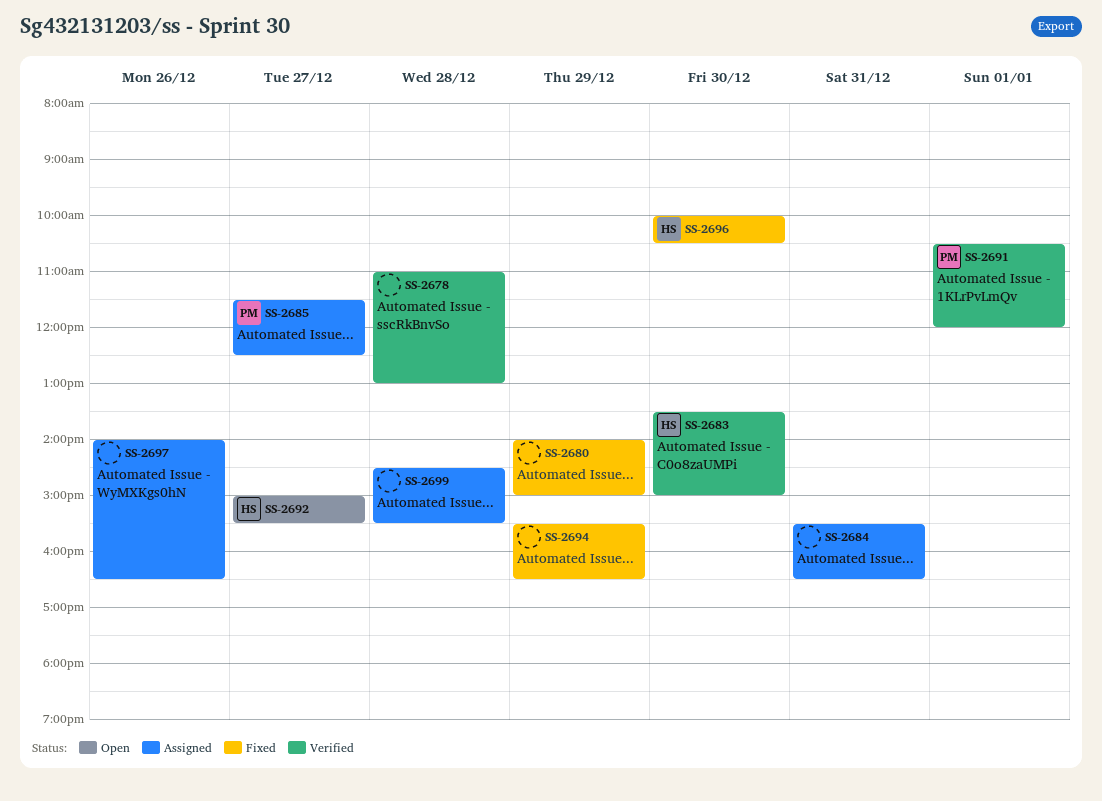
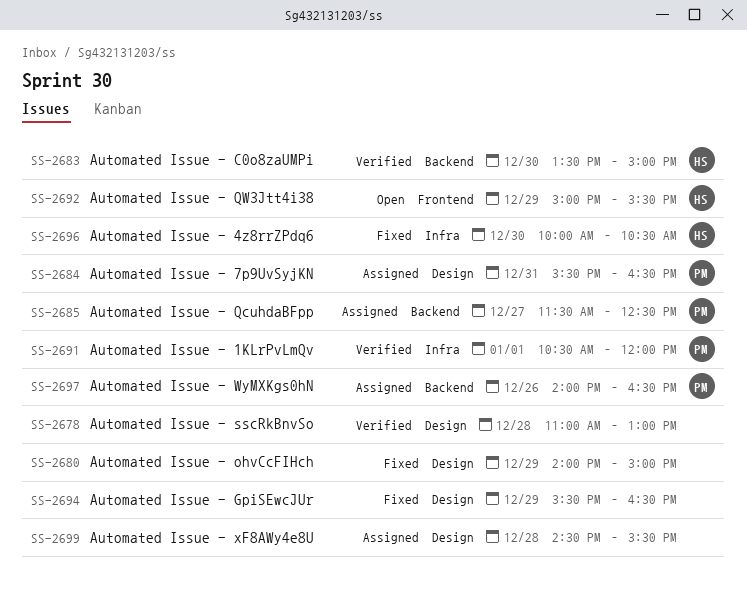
SS-2684, owner: none -> PM
SS-2692, day: Dec 27 -> Dec 29
SS-2697, owner: none -> PM

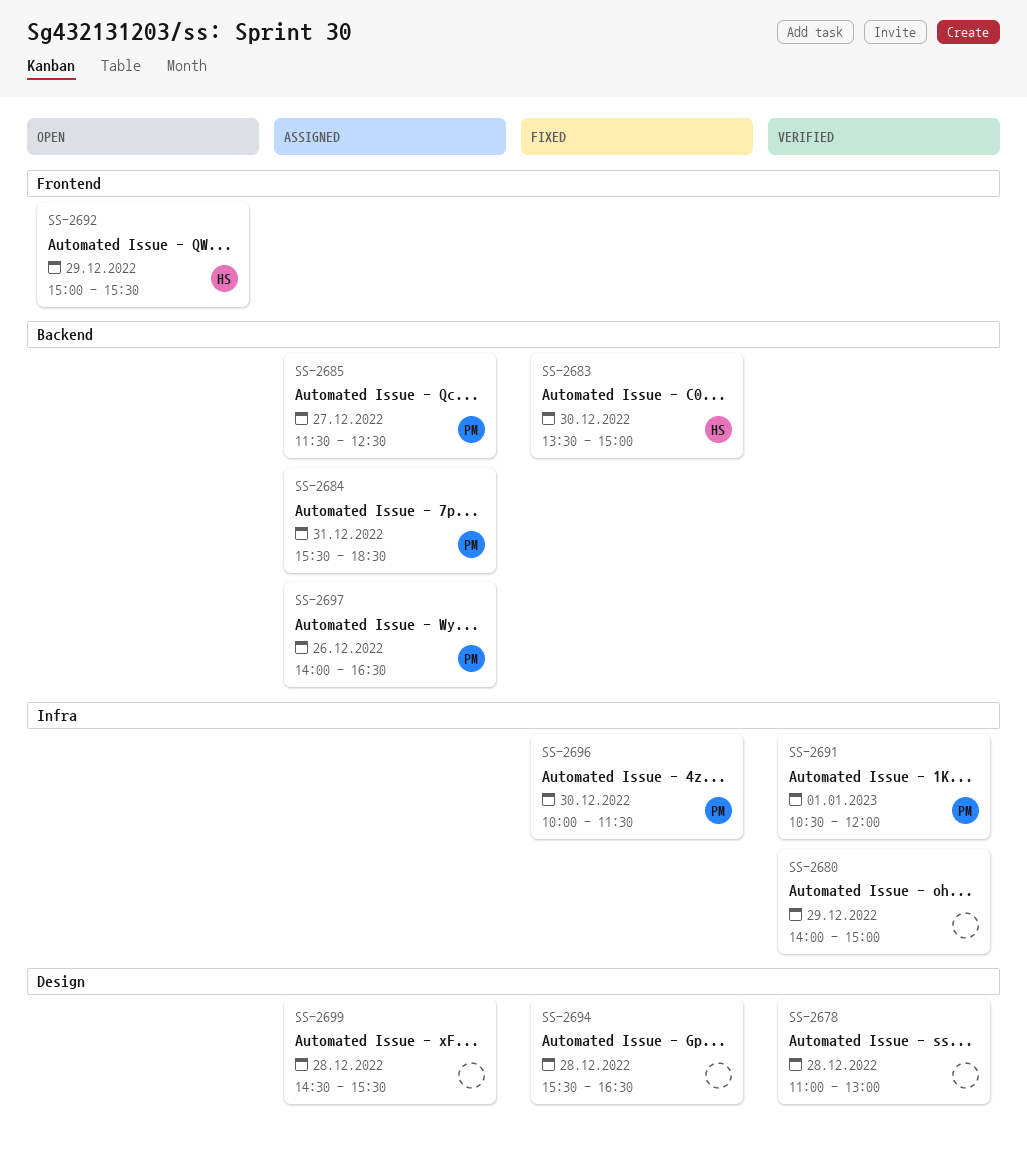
SS-2680, status: Fixed -> Verified
SS-2680, label: Design -> Infra
SS-2683, status: Verified -> Fixed
SS-2684, label: Design -> Backend
SS-2684, ends: 16:30 -> 18:30
SS-2694, day: Dec 29 -> Dec 28
SS-2696, owner: HS -> PM
SS-2696, ends: 10:30 -> 11:30

